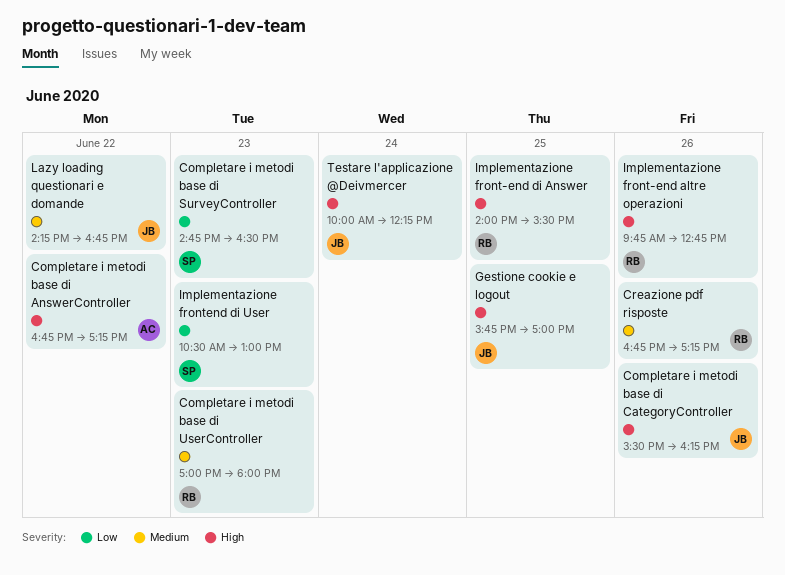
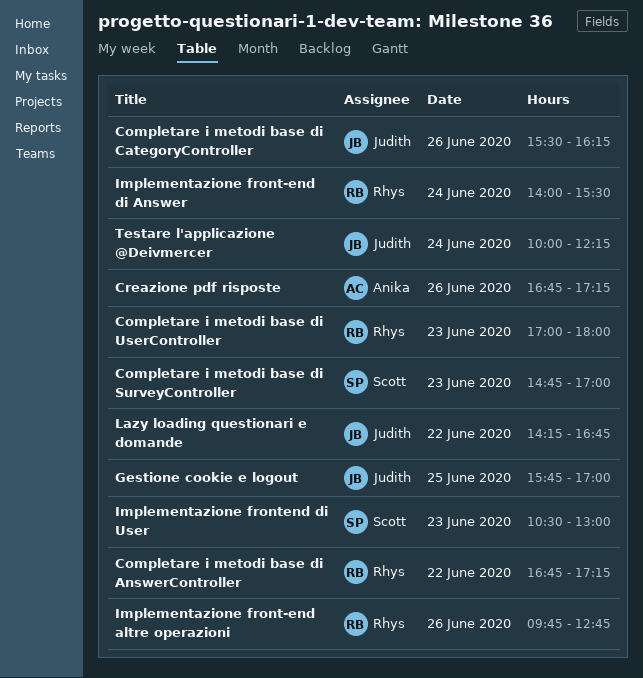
Completare i metodi base di AnswerController, owner: Anika -> Rhys
Completare i metodi base di SurveyController, ends: 16:30 -> 17:00
Creazione pdf risposte, owner: Rhys -> Anika
Implementazione front-end di Answer, day: Jun 25 -> Jun 24

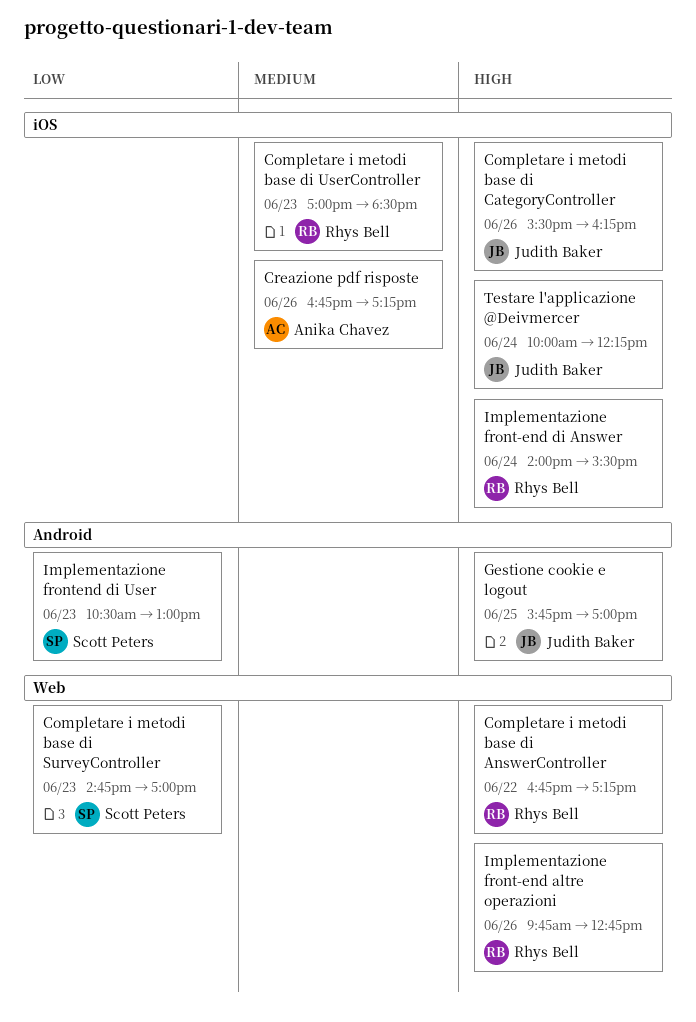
Completare i metodi base di UserController, ends: 18:00 -> 18:30
Lazy loading questionari e domande: present -> none

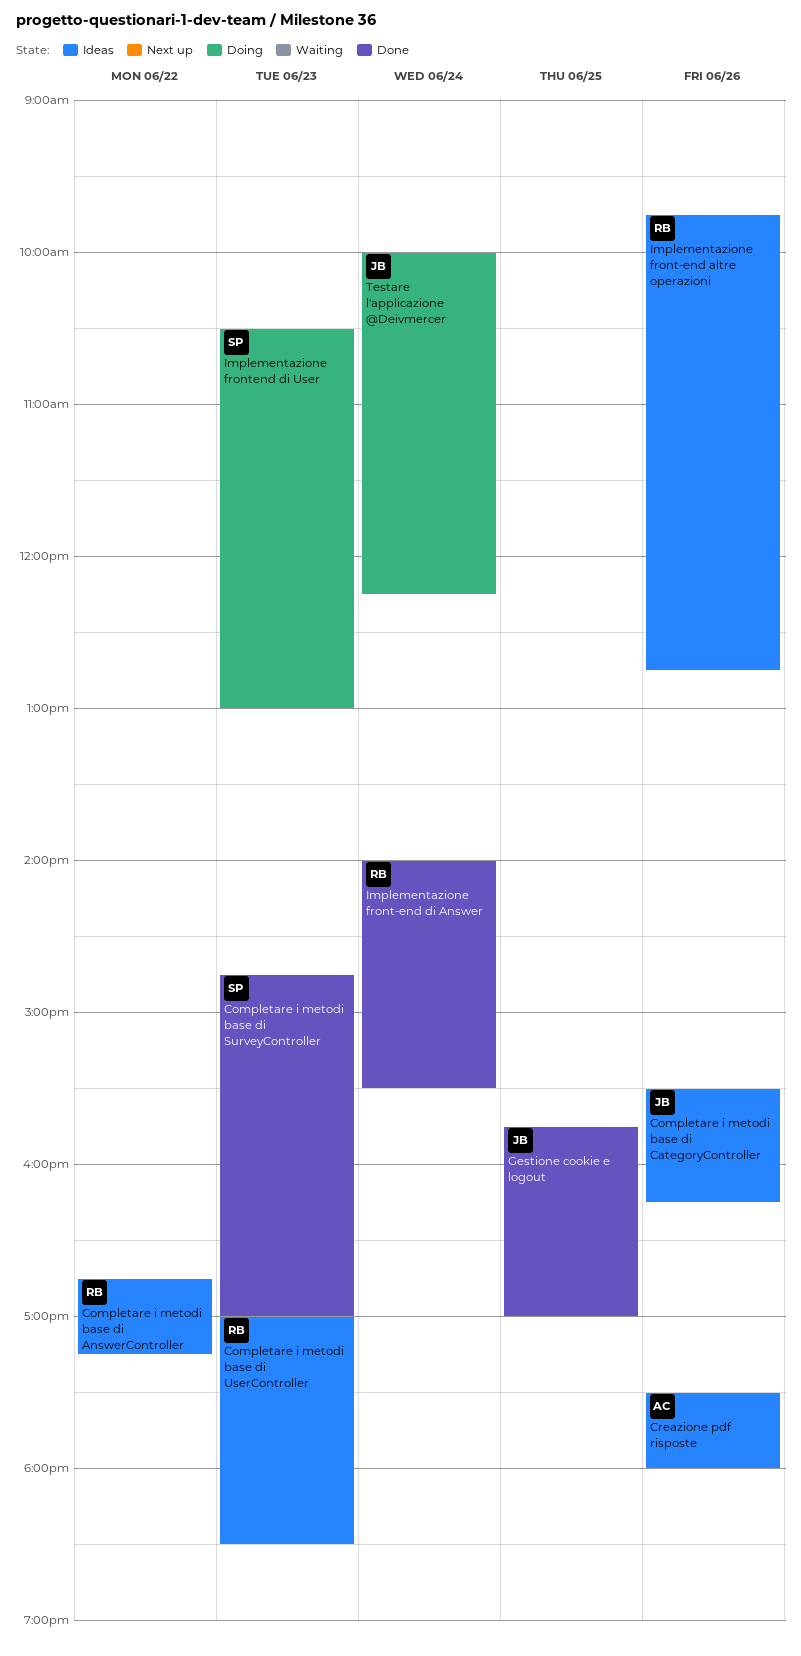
Creazione pdf risposte, begins: 16:45 -> 17:30
Creazione pdf risposte, ends: 17:15 -> 18:00

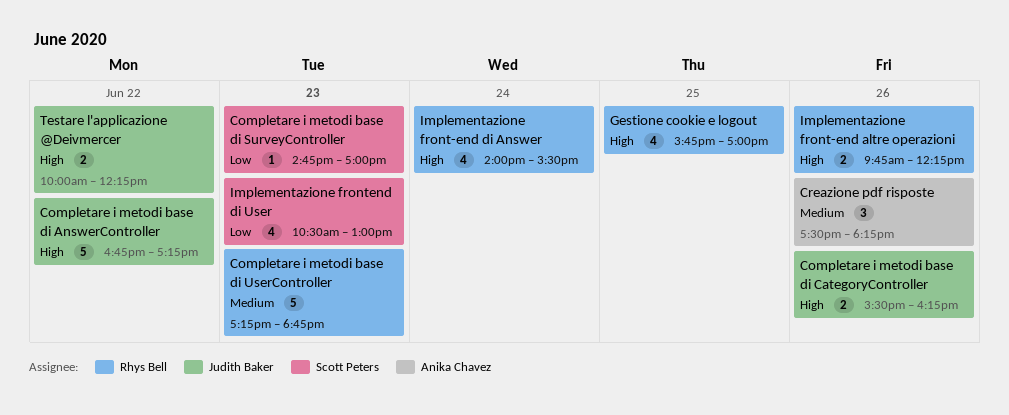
Completare i metodi base di AnswerController, owner: Rhys Bell -> Judith Baker
Completare i metodi base di UserController, begins: 17:00 -> 17:15
Completare i metodi base di UserController, ends: 18:30 -> 18:45
Creazione pdf risposte, ends: 18:00 -> 18:15
Gestione cookie e logout, owner: Judith Baker -> Rhys Bell
Implementazione front-end altre operazioni, ends: 12:45 -> 12:15
Testare l'applicazione @Deivmercer, day: Jun 24 -> Jun 22

